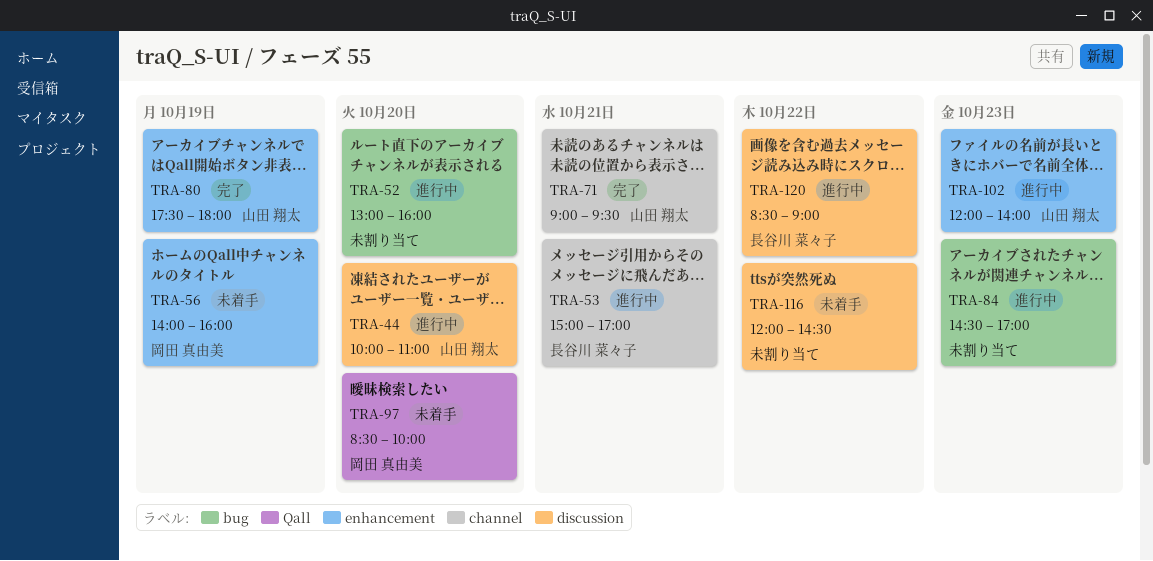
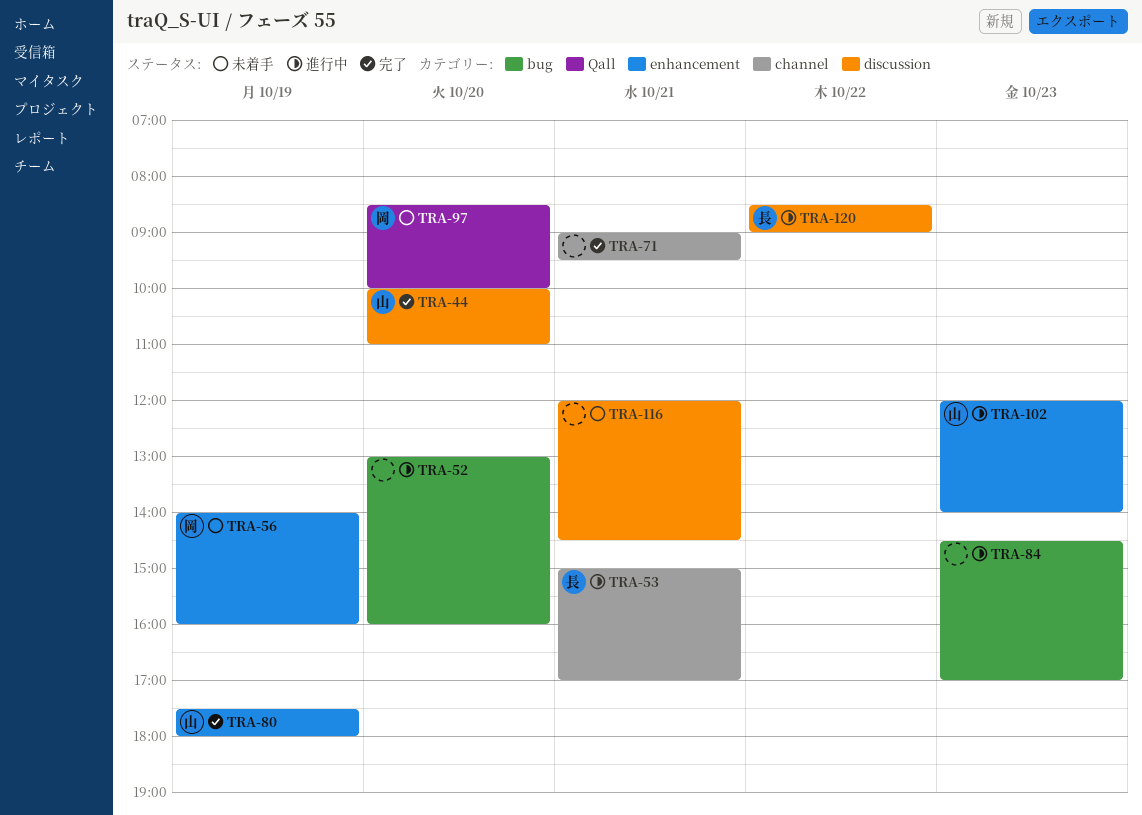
TRA-44, status: 進行中 -> 完了
TRA-71, owner: 山田 翔太 -> none
TRA-116, day: Oct 22 -> Oct 21

